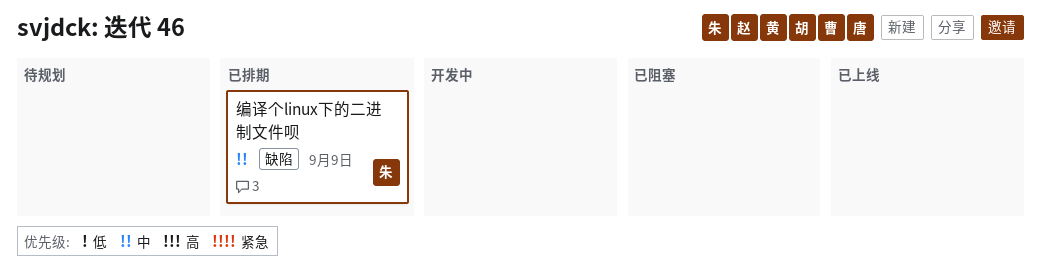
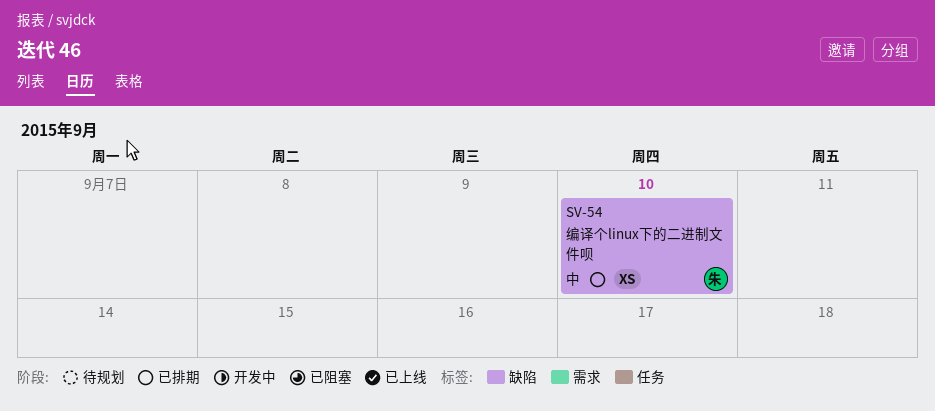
编译个linux下的二进制文件呗, due: Sep 9 -> Sep 10

